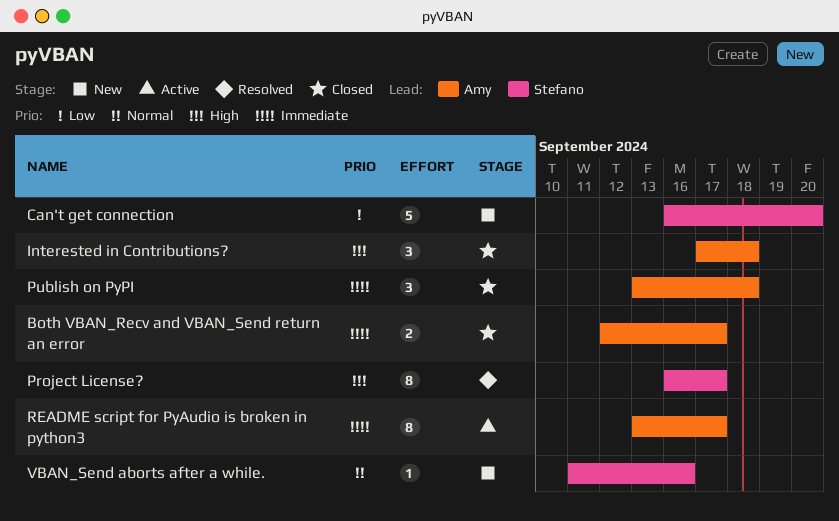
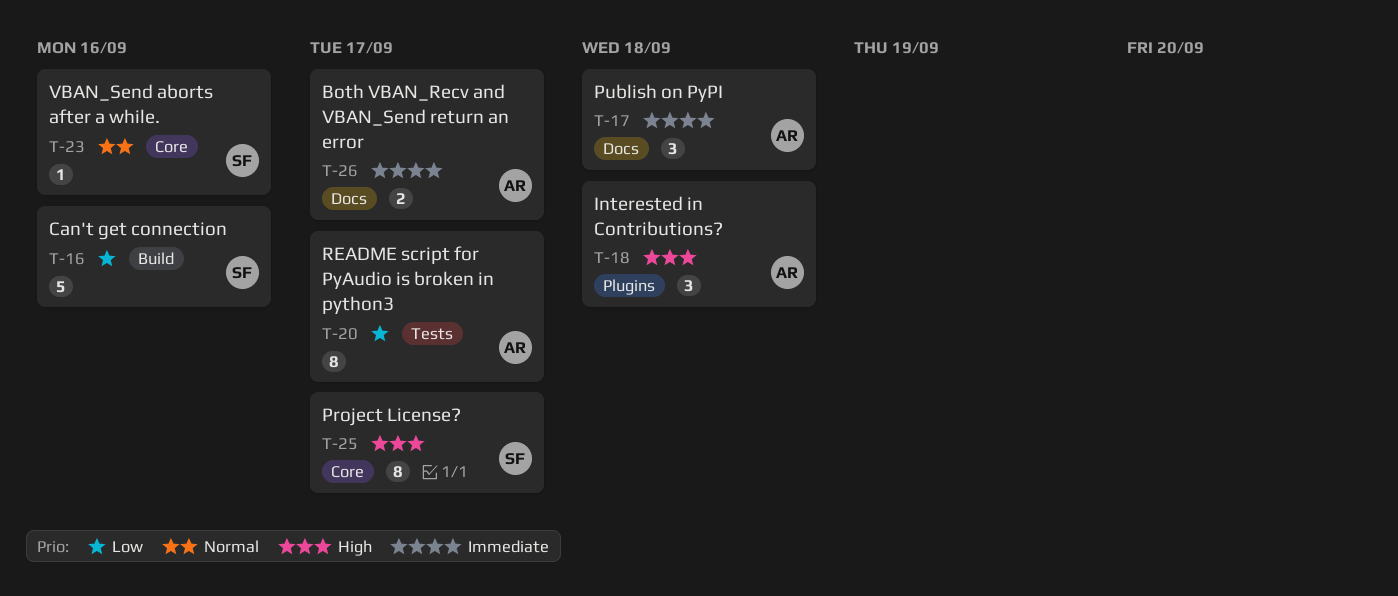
Can't get connection, due: Sep 20 -> Sep 16
README script for PyAudio is broken in python3, priority: Immediate -> Low

